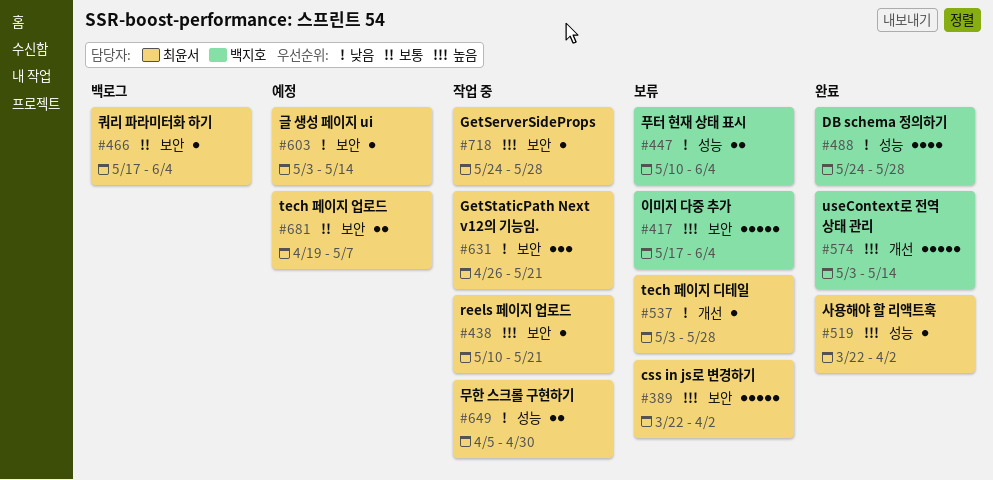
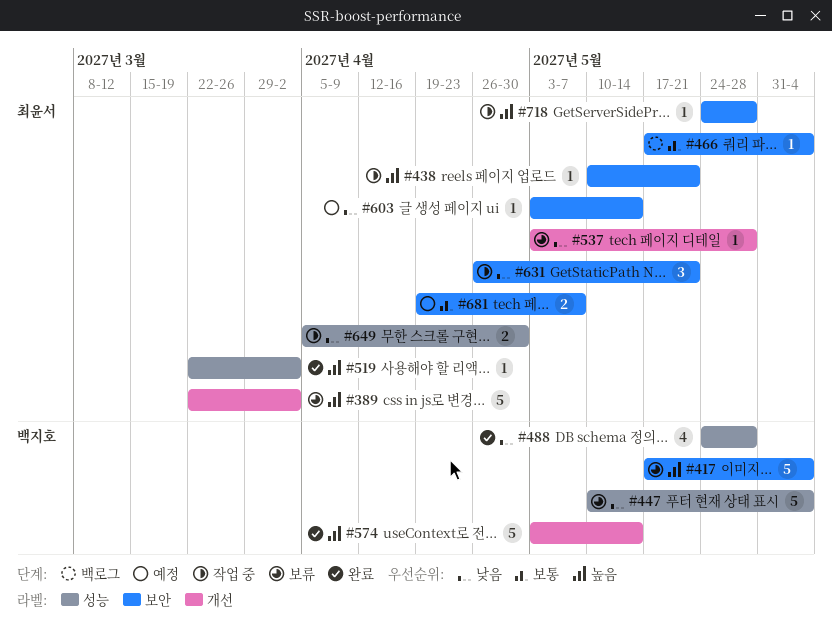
#389, label: 보안 -> 개선
#447, estimate: 2 -> 5

